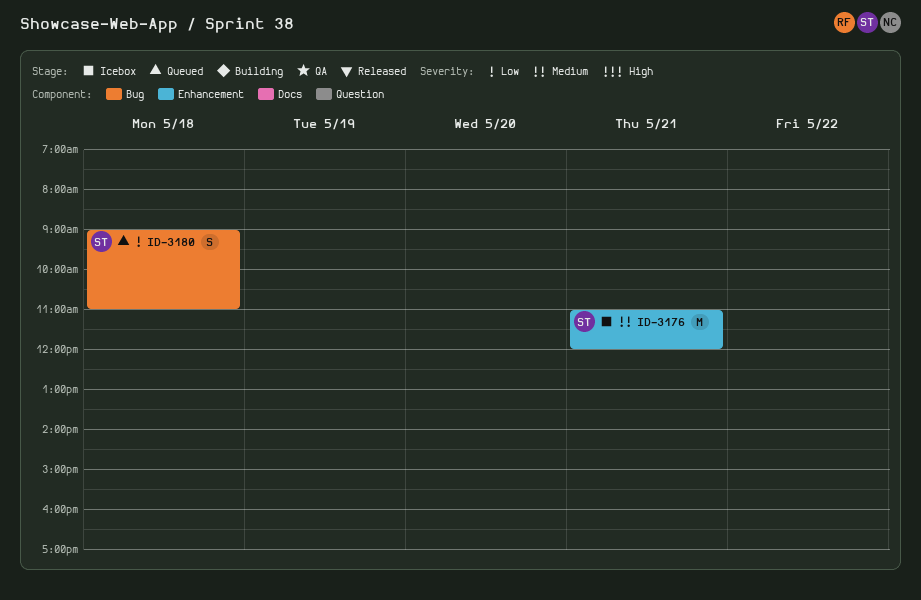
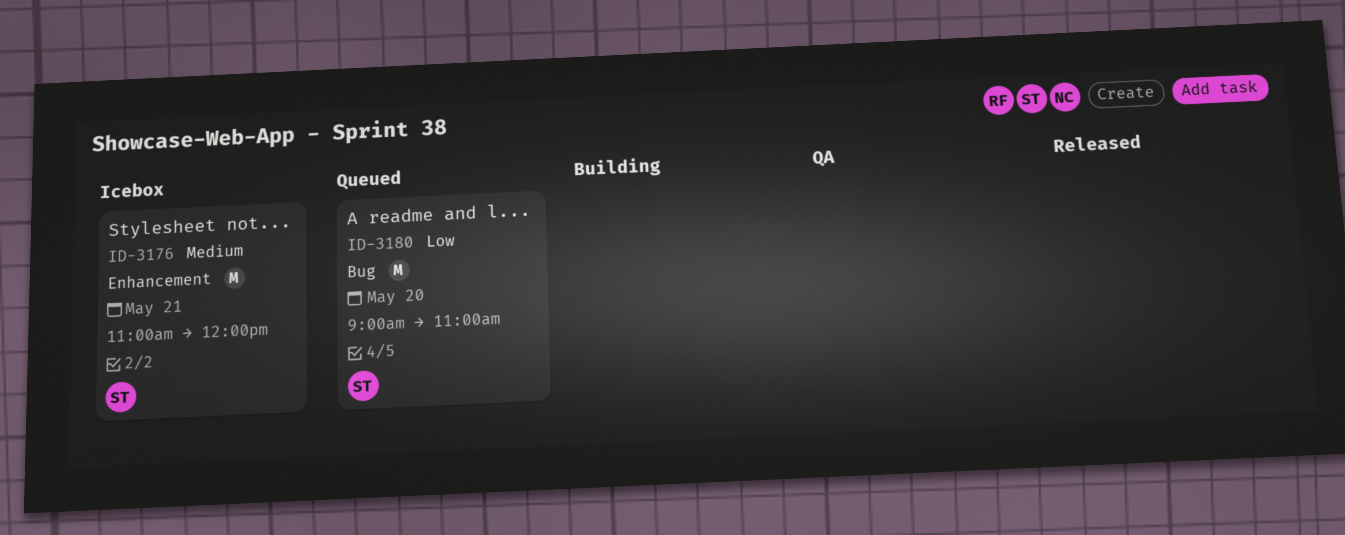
ID-3180, estimate: S -> M
ID-3180, day: May 18 -> May 20

